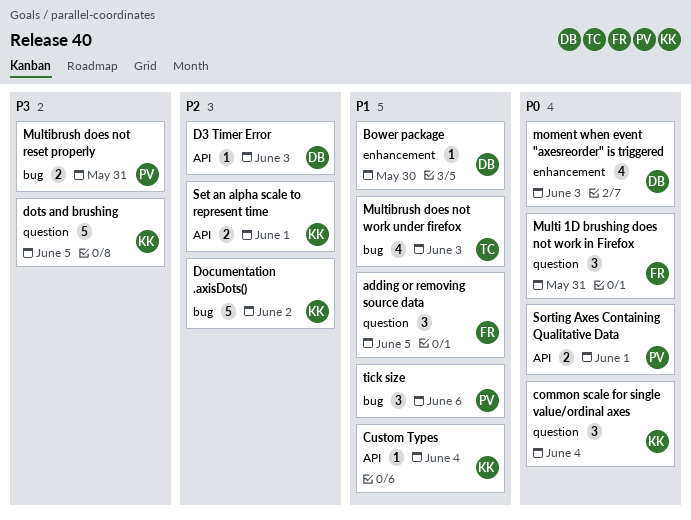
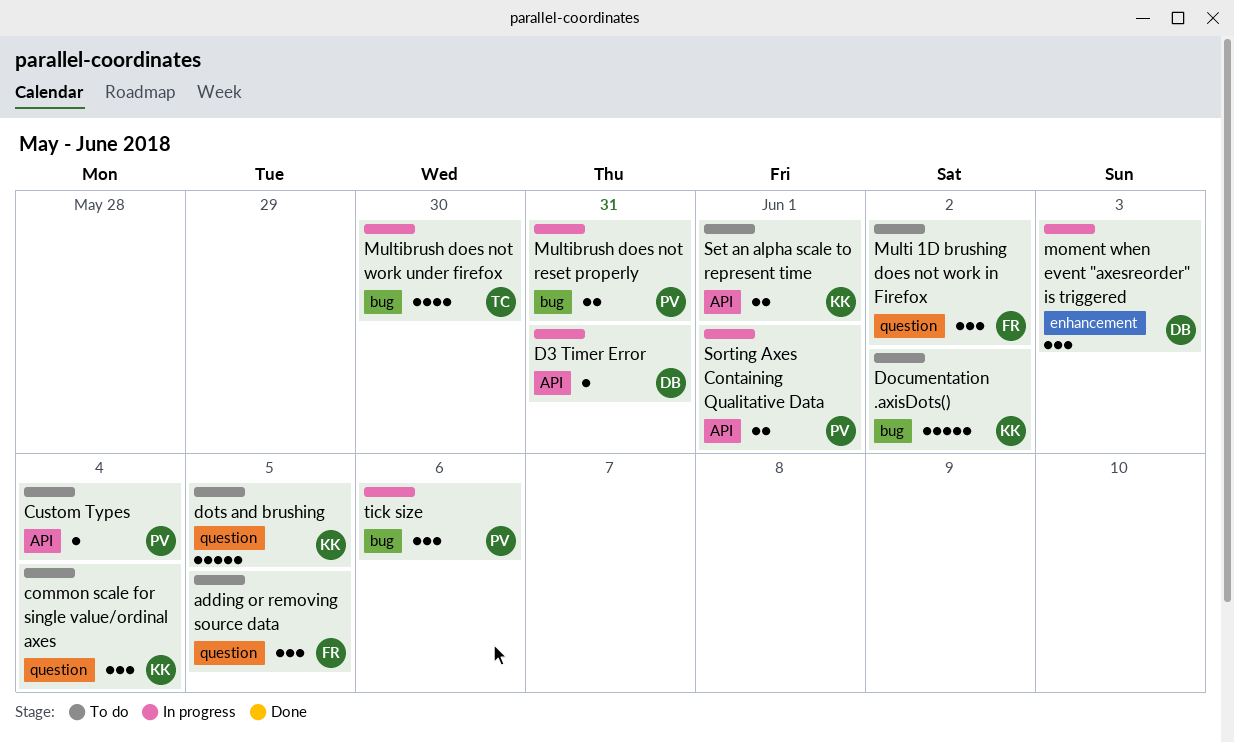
Bower package: present -> none
Custom Types, owner: KK -> PV
D3 Timer Error, due: Jun 3 -> May 31
moment when event "axesreorder" is triggered, estimate: 4 -> 3
Multi 1D brushing does not work in Firefox, due: May 31 -> Jun 2
Multibrush does not work under firefox, due: Jun 3 -> May 30

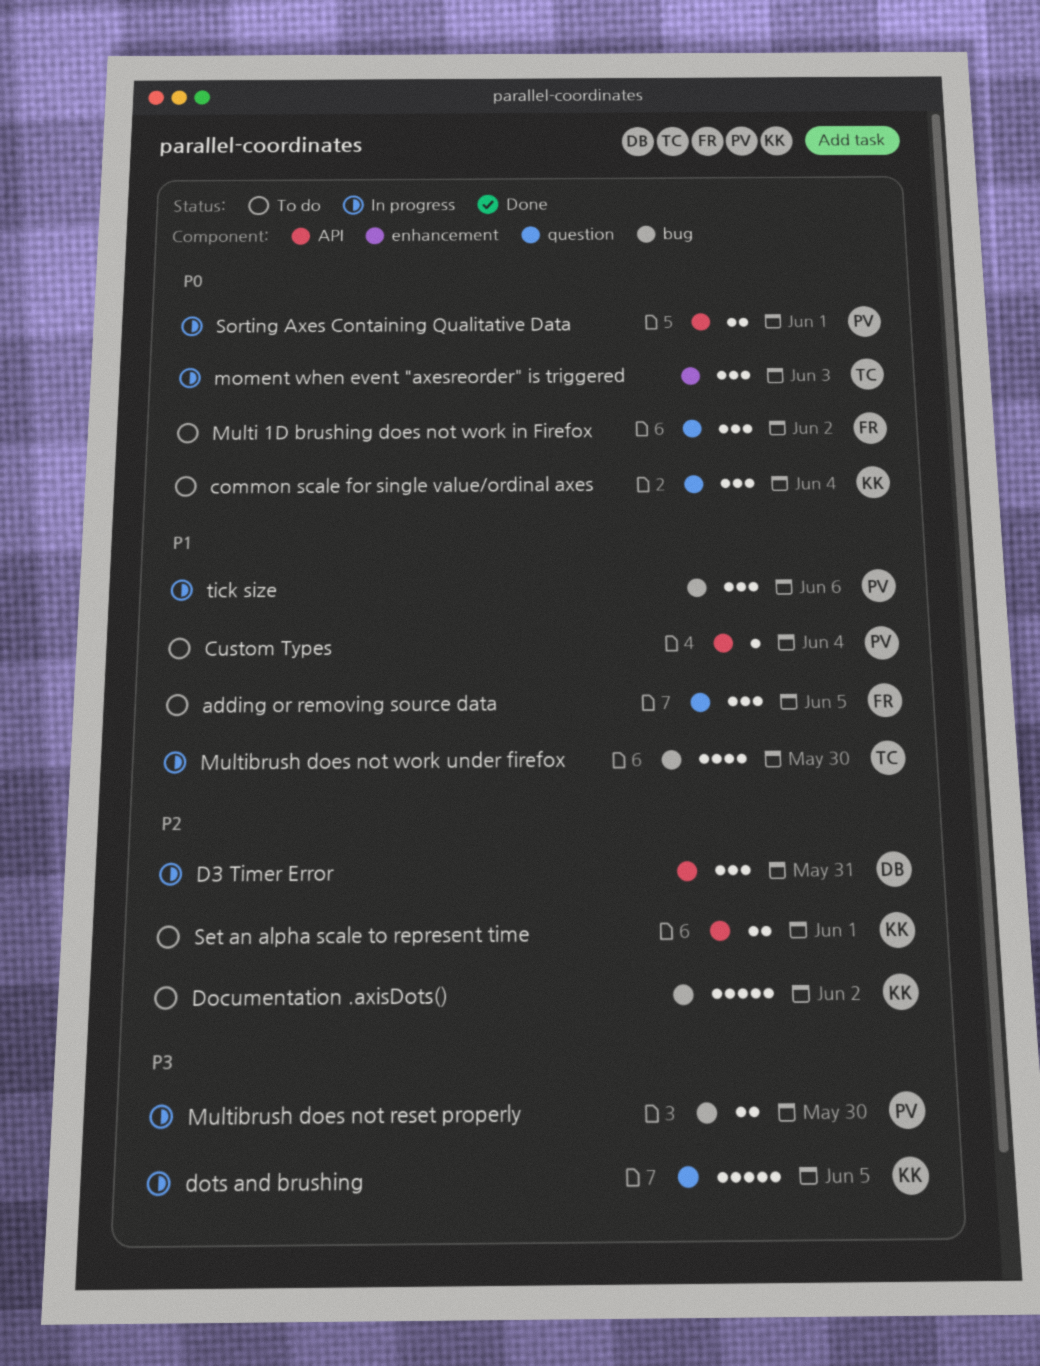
D3 Timer Error, estimate: 1 -> 3
dots and brushing, status: To do -> In progress
moment when event "axesreorder" is triggered, owner: DB -> TC
Multibrush does not reset properly, due: May 31 -> May 30

